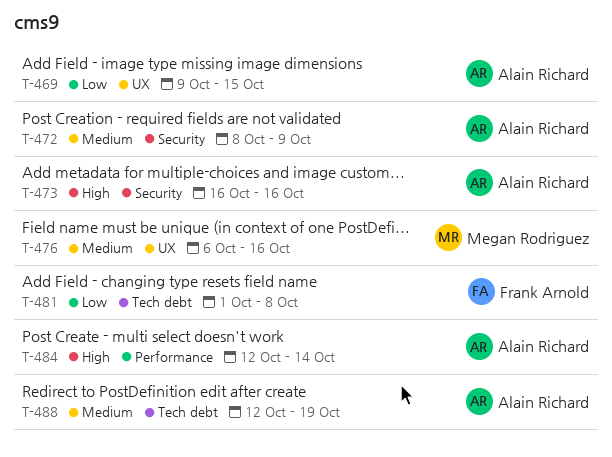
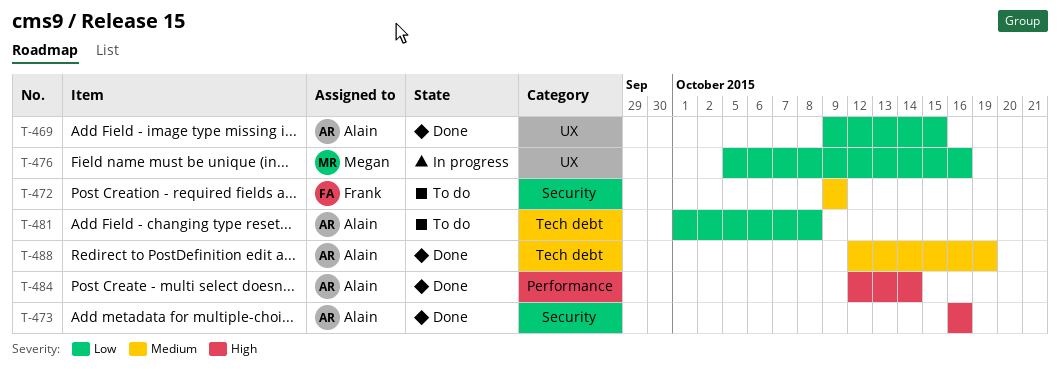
T-472, owner: Alain Richard -> Frank Arnold
T-472, start: Oct 8 -> Oct 9
T-476, priority: Medium -> Low
T-476, start: Oct 6 -> Oct 5
T-481, owner: Frank Arnold -> Alain Richard

